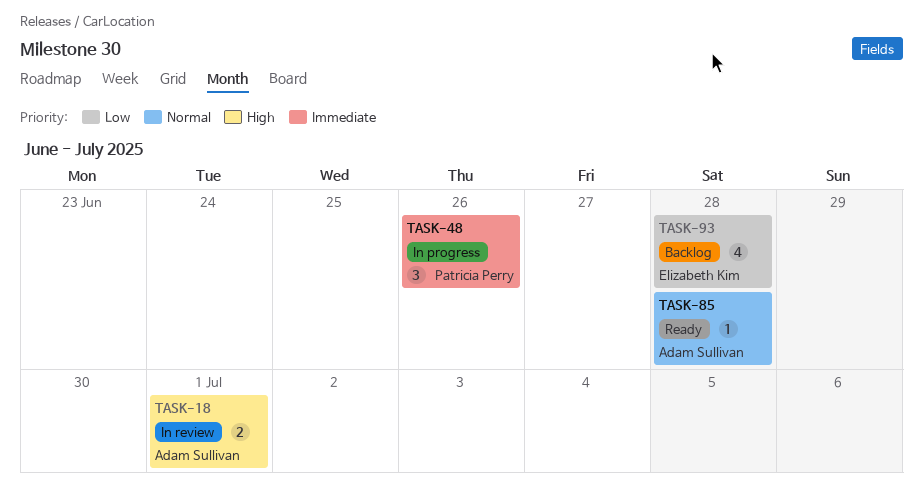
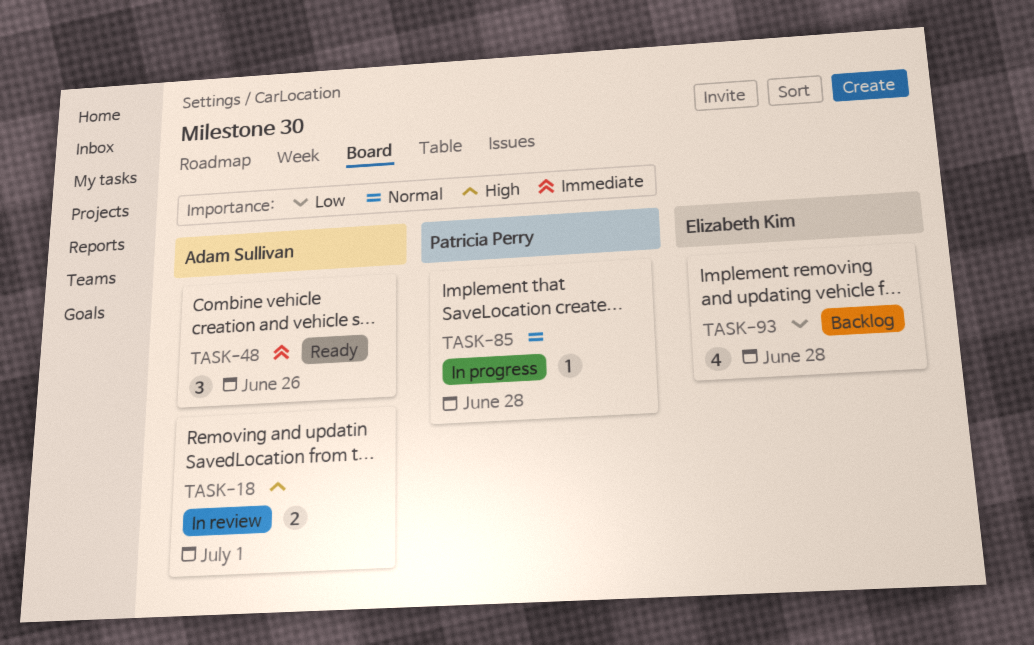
TASK-48, status: In progress -> Ready
TASK-48, owner: Patricia Perry -> Adam Sullivan
TASK-85, status: Ready -> In progress
TASK-85, owner: Adam Sullivan -> Patricia Perry

